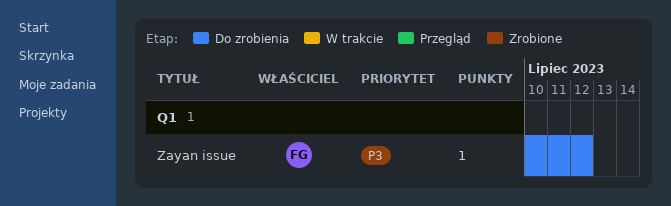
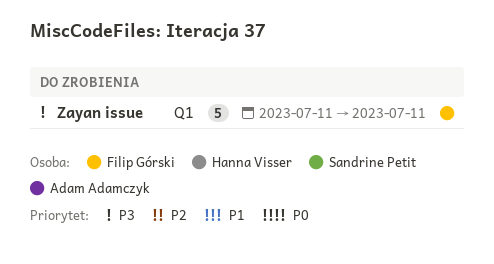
Zayan issue, estimate: 1 -> 5
Zayan issue, start: Jul 10 -> Jul 11
Zayan issue, due: Jul 12 -> Jul 11

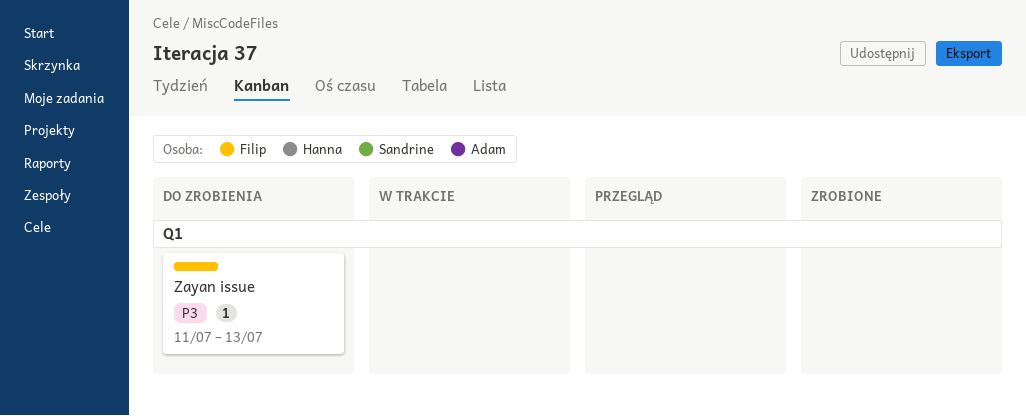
Zayan issue, estimate: 5 -> 1
Zayan issue, due: Jul 11 -> Jul 13

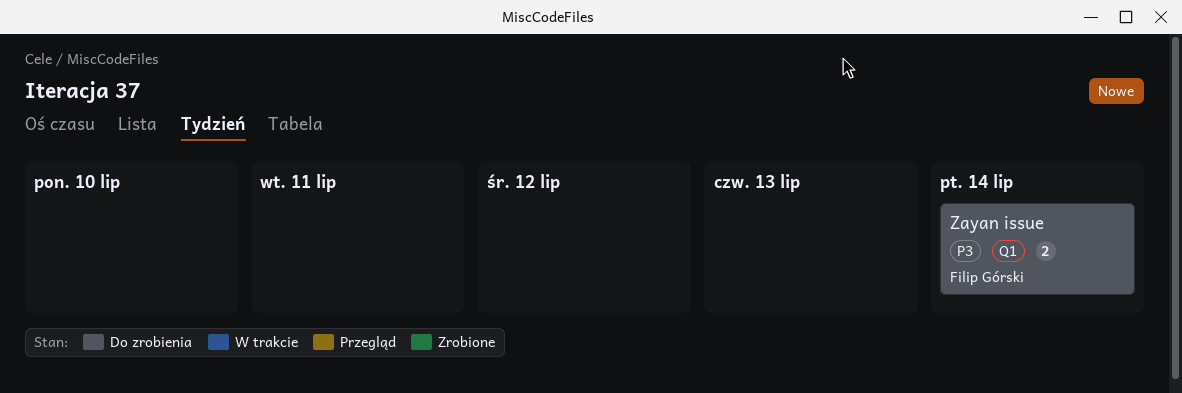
Zayan issue, estimate: 1 -> 2
Zayan issue, due: Jul 13 -> Jul 14

